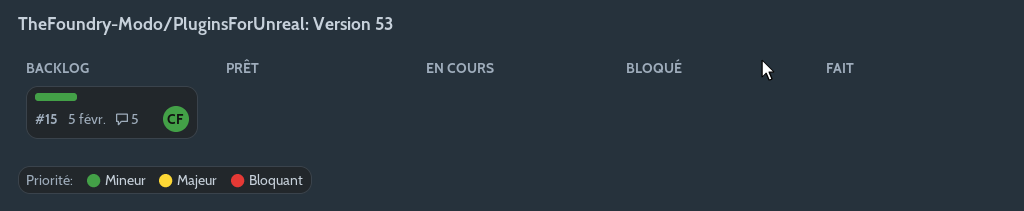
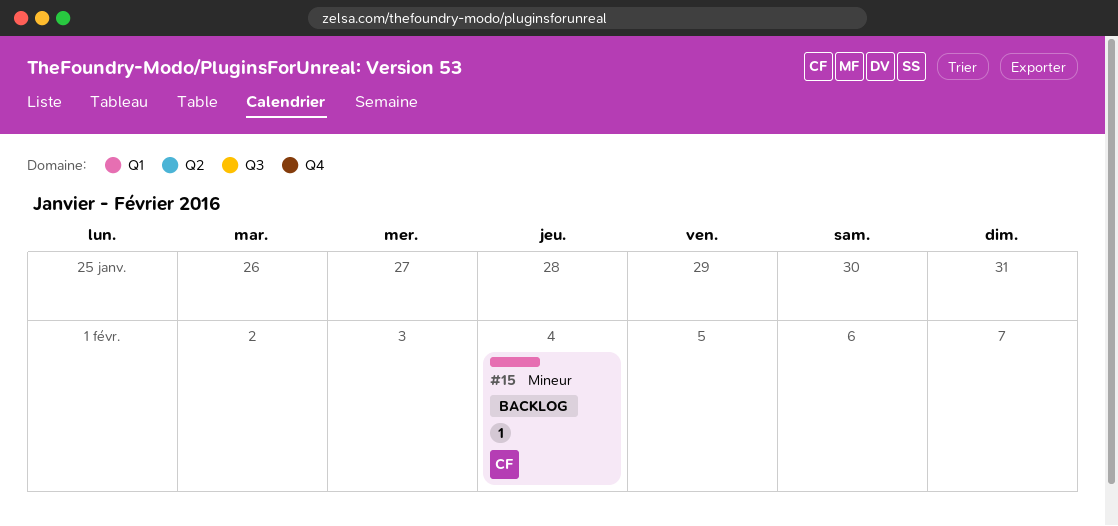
#15, due: Feb 5 -> Feb 4

